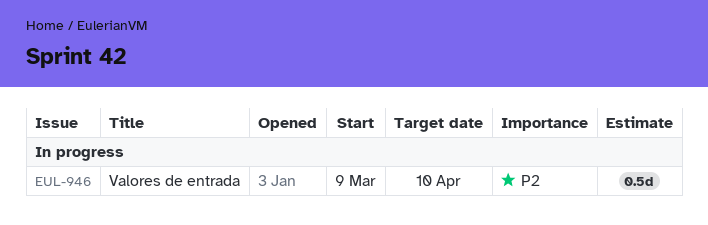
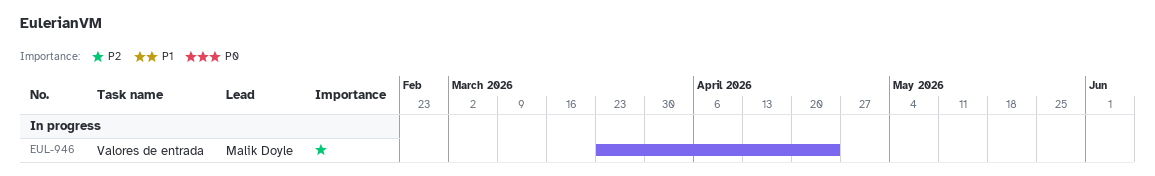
EUL-946, start: Mar 9 -> Mar 23
EUL-946, due: Apr 10 -> Apr 24

